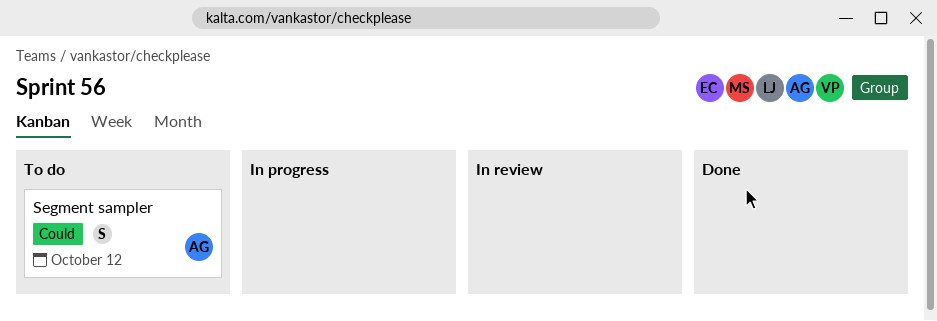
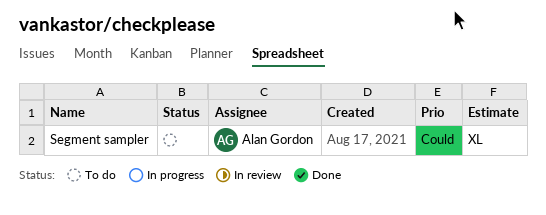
Segment sampler, estimate: S -> XL

